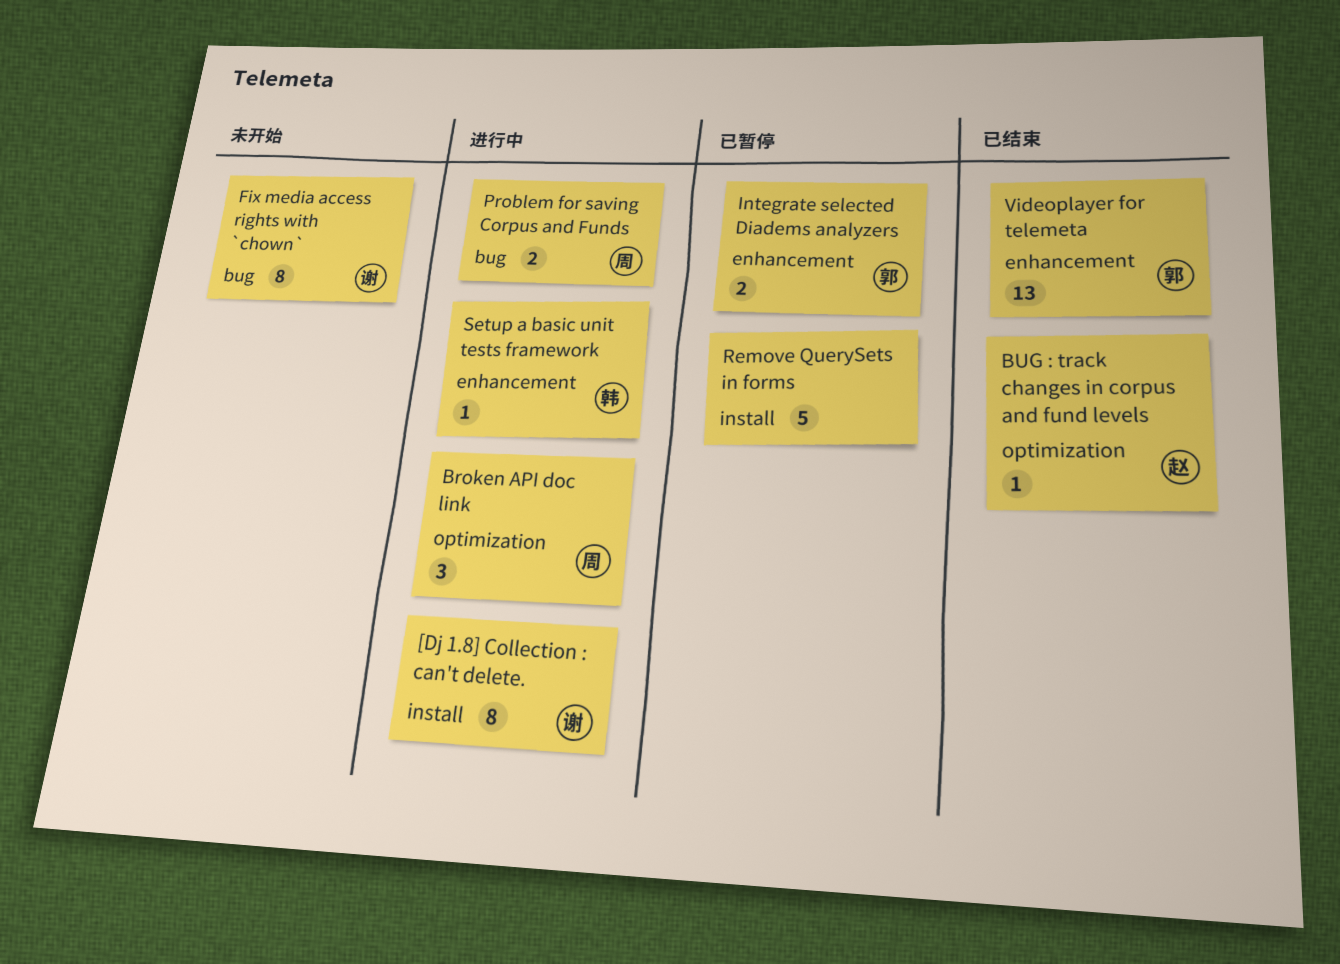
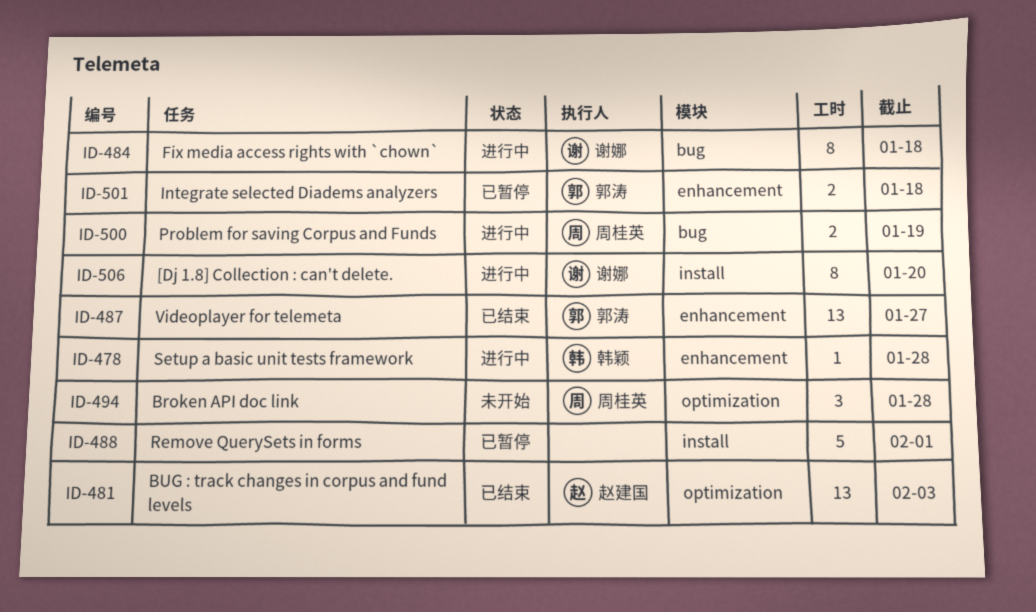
Broken API doc link, status: 进行中 -> 未开始
BUG : track changes in corpus and fund levels, estimate: 1 -> 13
Fix media access rights with `chown`, status: 未开始 -> 进行中

